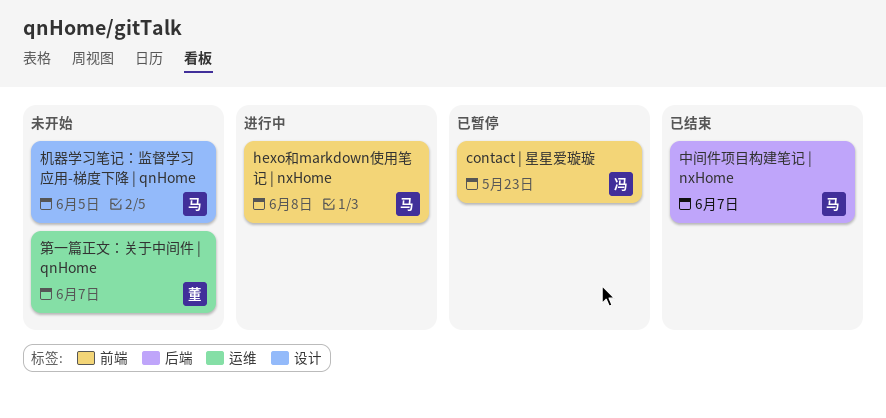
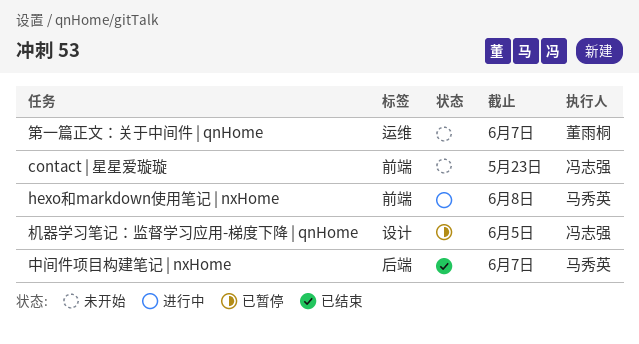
contact | 星星爱璇璇, status: 已暂停 -> 未开始
机器学习笔记：监督学习应用-梯度下降 | qnHome, status: 未开始 -> 已暂停
机器学习笔记：监督学习应用-梯度下降 | qnHome, owner: 马秀英 -> 冯志强

